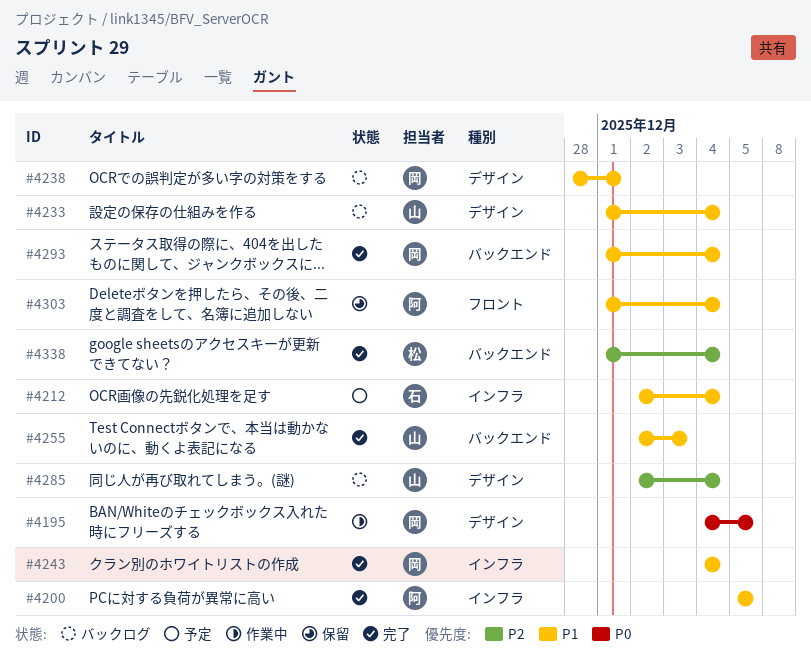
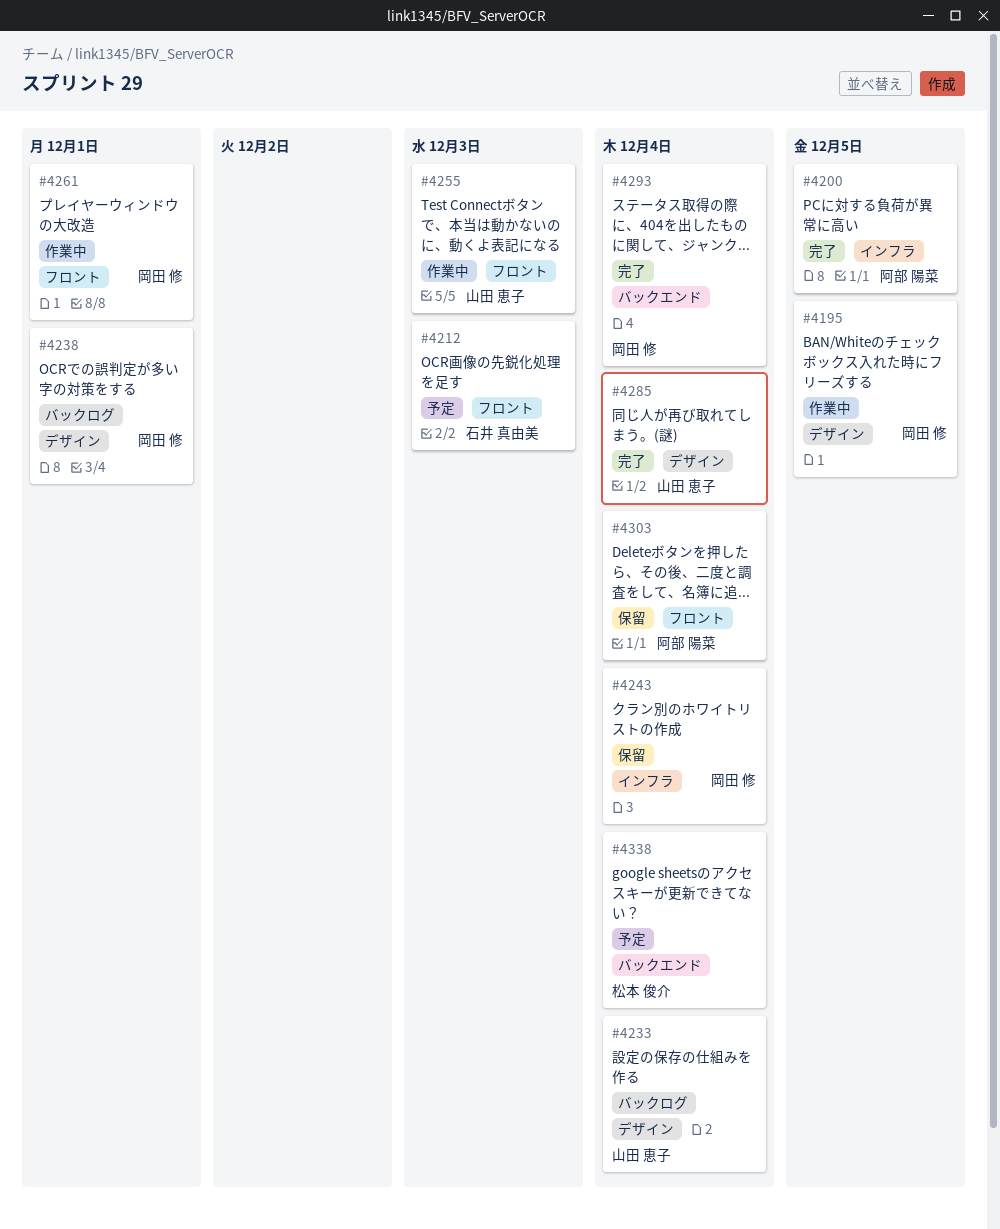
#4212, label: インフラ -> フロント
#4212, due: Dec 4 -> Dec 3
#4243, status: 完了 -> 保留
#4255, status: 完了 -> 作業中
#4255, label: バックエンド -> フロント
#4261: none -> present
#4285, status: バックログ -> 完了
#4338, status: 完了 -> 予定

